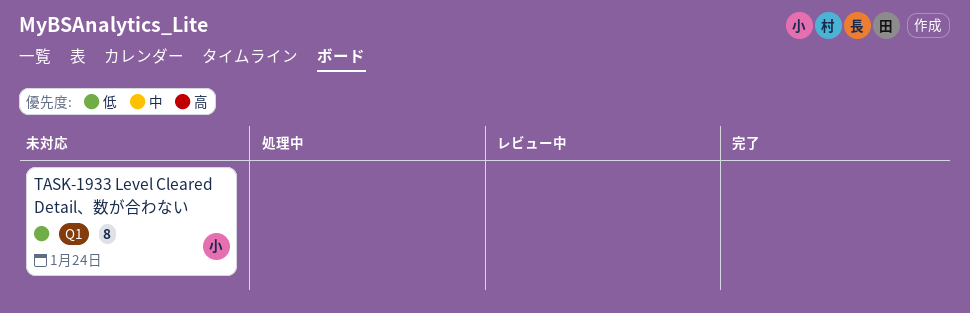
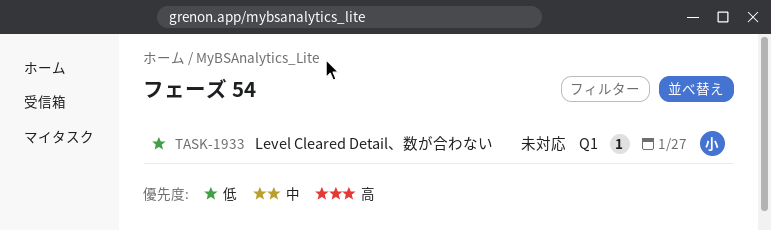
TASK-1933, estimate: 8 -> 1
TASK-1933, due: Jan 24 -> Jan 27

